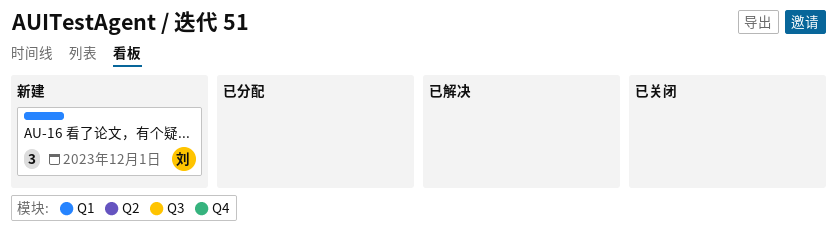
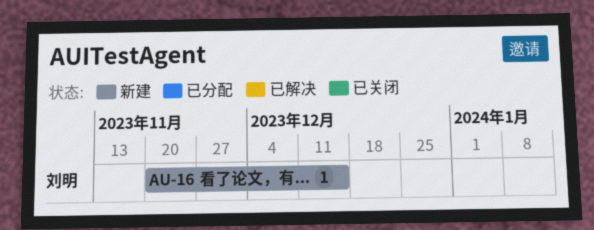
AU-16, estimate: 3 -> 1
AU-16, due: Dec 1 -> Dec 15

